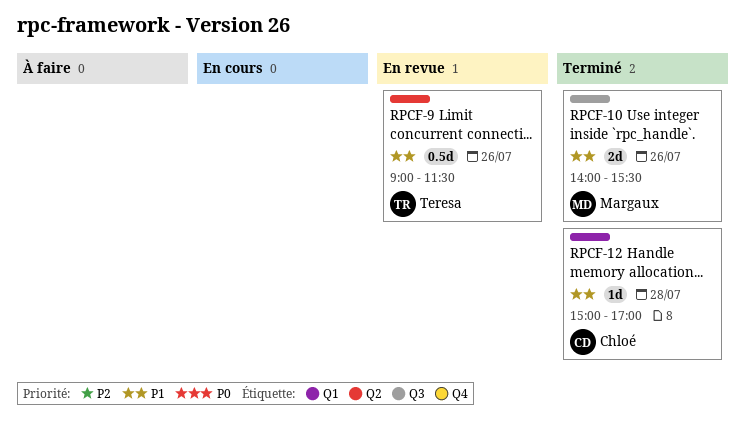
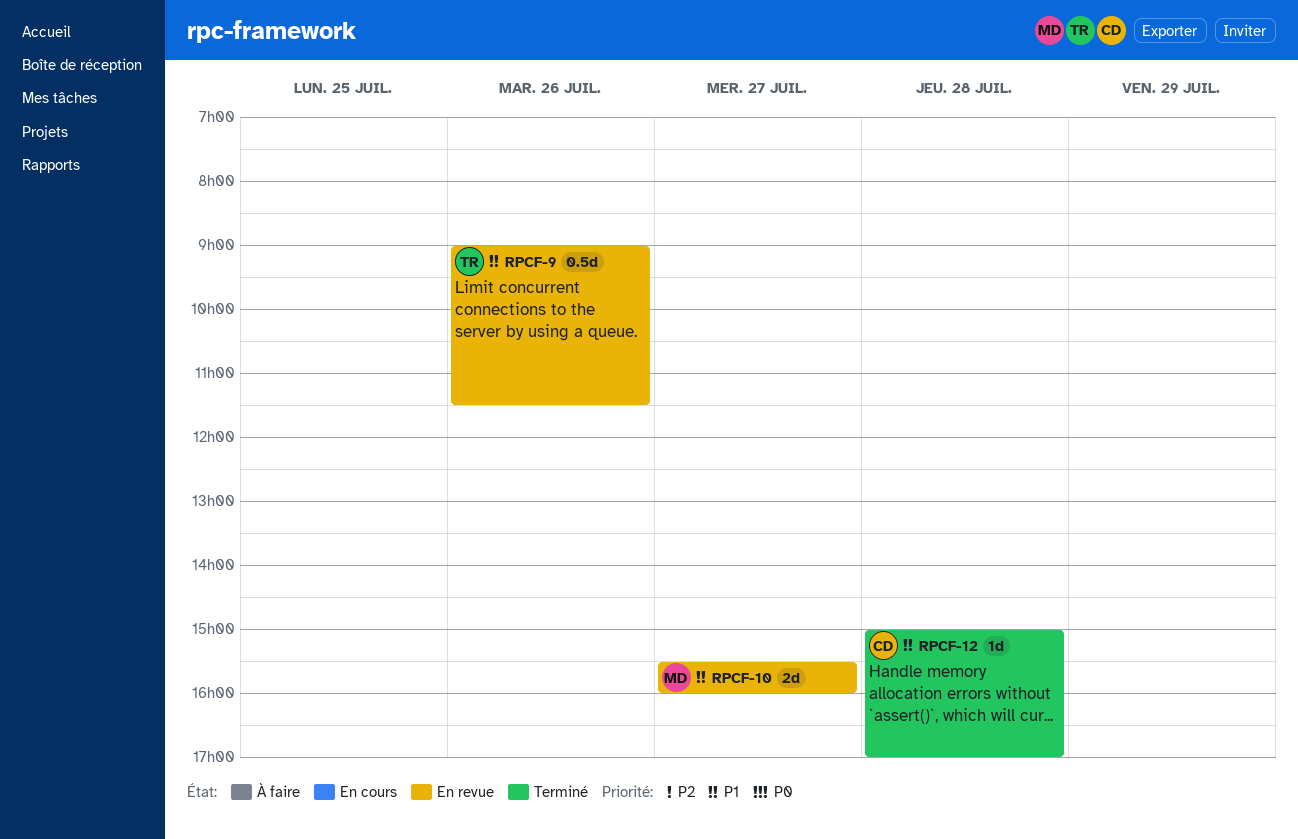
RPCF-10, status: Terminé -> En revue
RPCF-10, day: Jul 26 -> Jul 27
RPCF-10, begins: 14:00 -> 15:30
RPCF-10, ends: 15:30 -> 16:00

